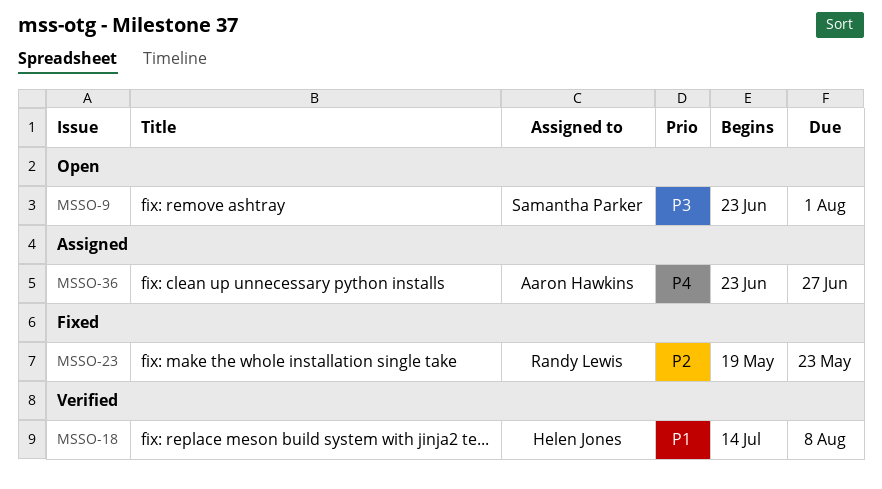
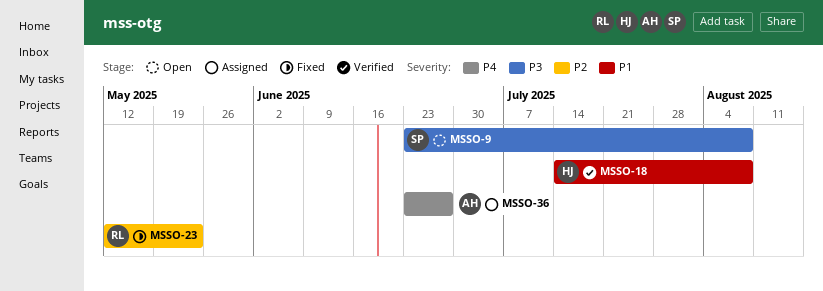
MSSO-9, due: Aug 1 -> Aug 8
MSSO-23, start: May 19 -> May 12

